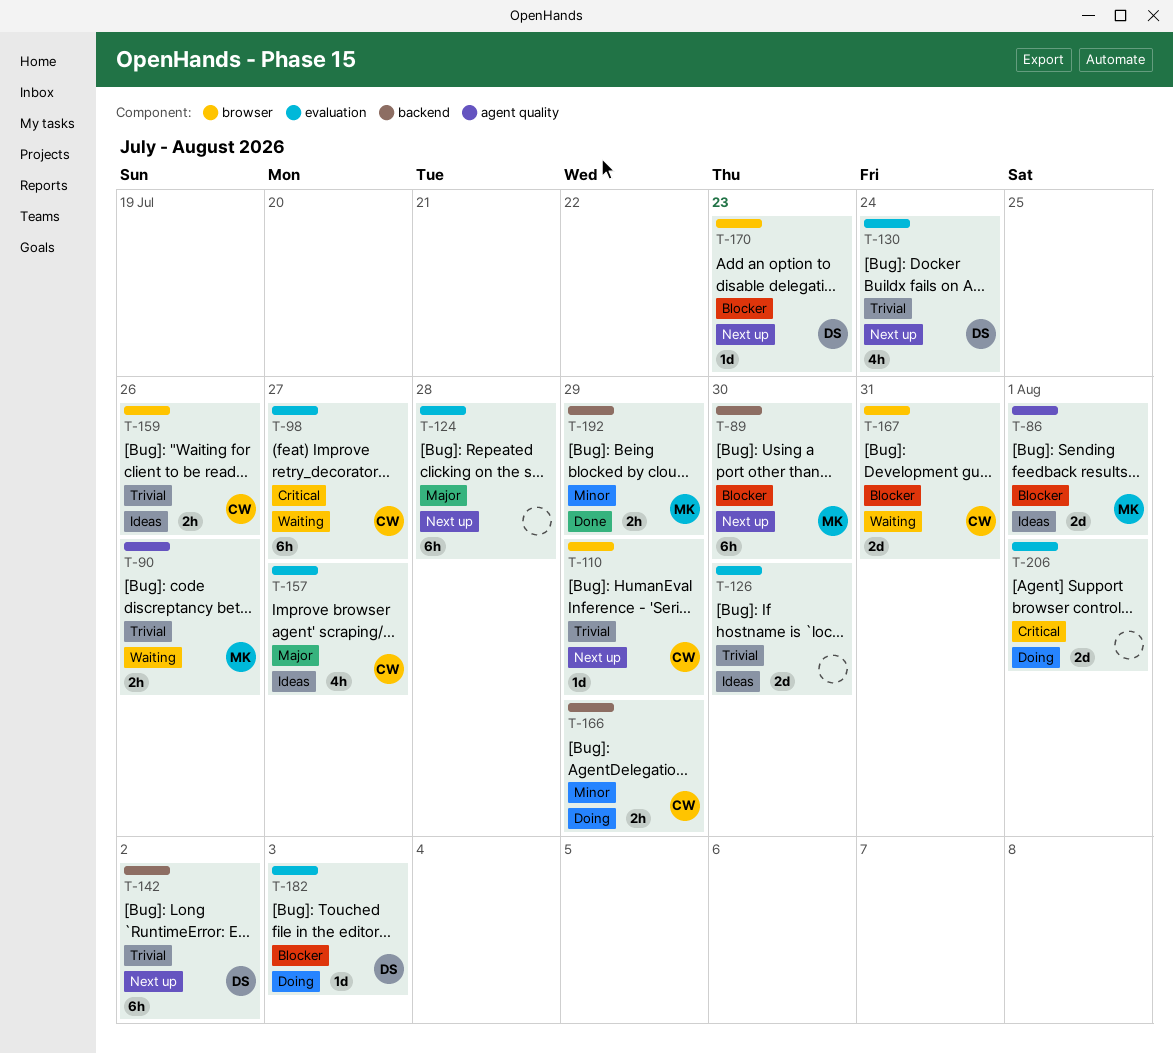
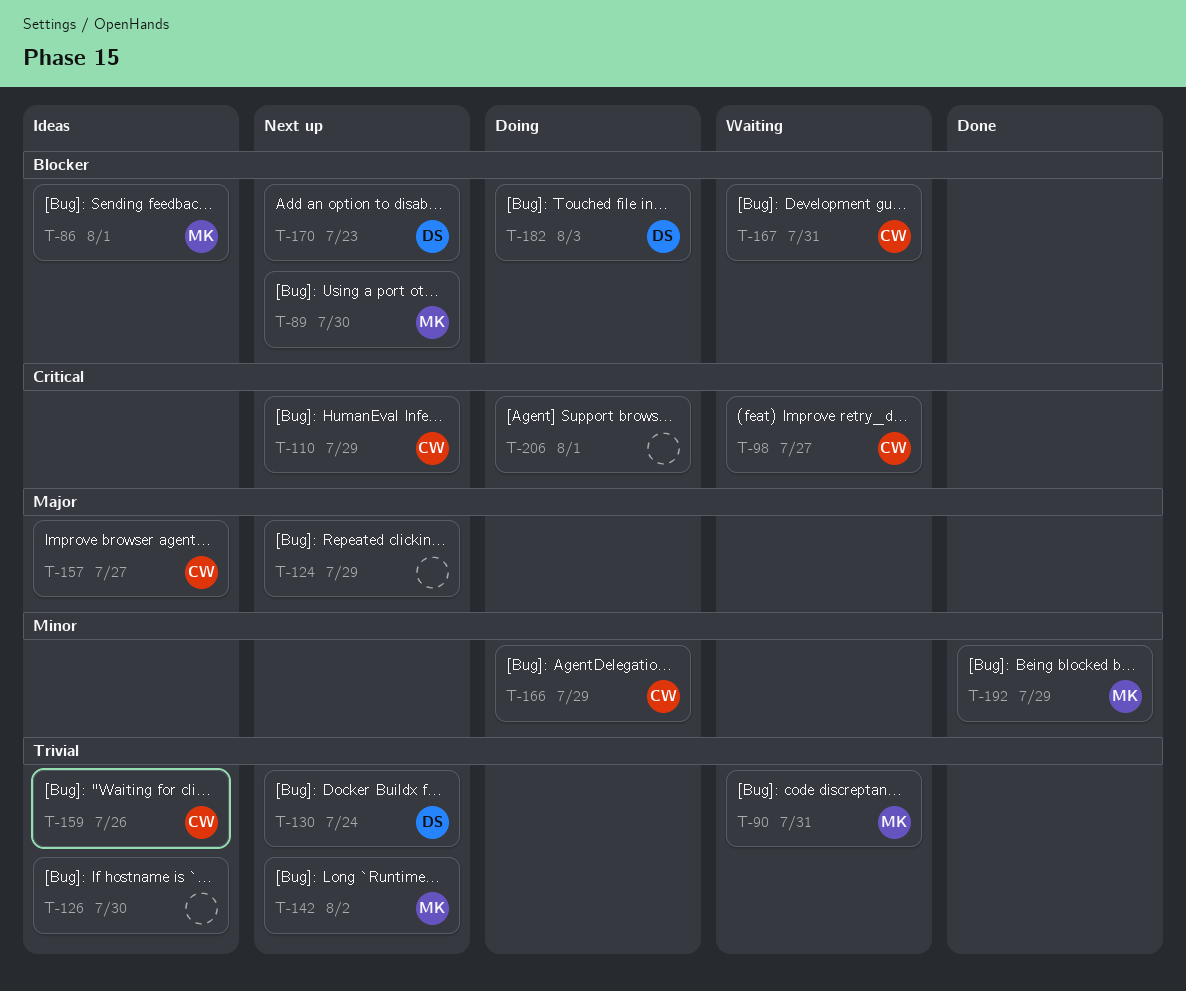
T-90, due: Jul 26 -> Jul 31
T-110, priority: Trivial -> Critical
T-124, due: Jul 28 -> Jul 29
T-142, owner: DS -> MK

